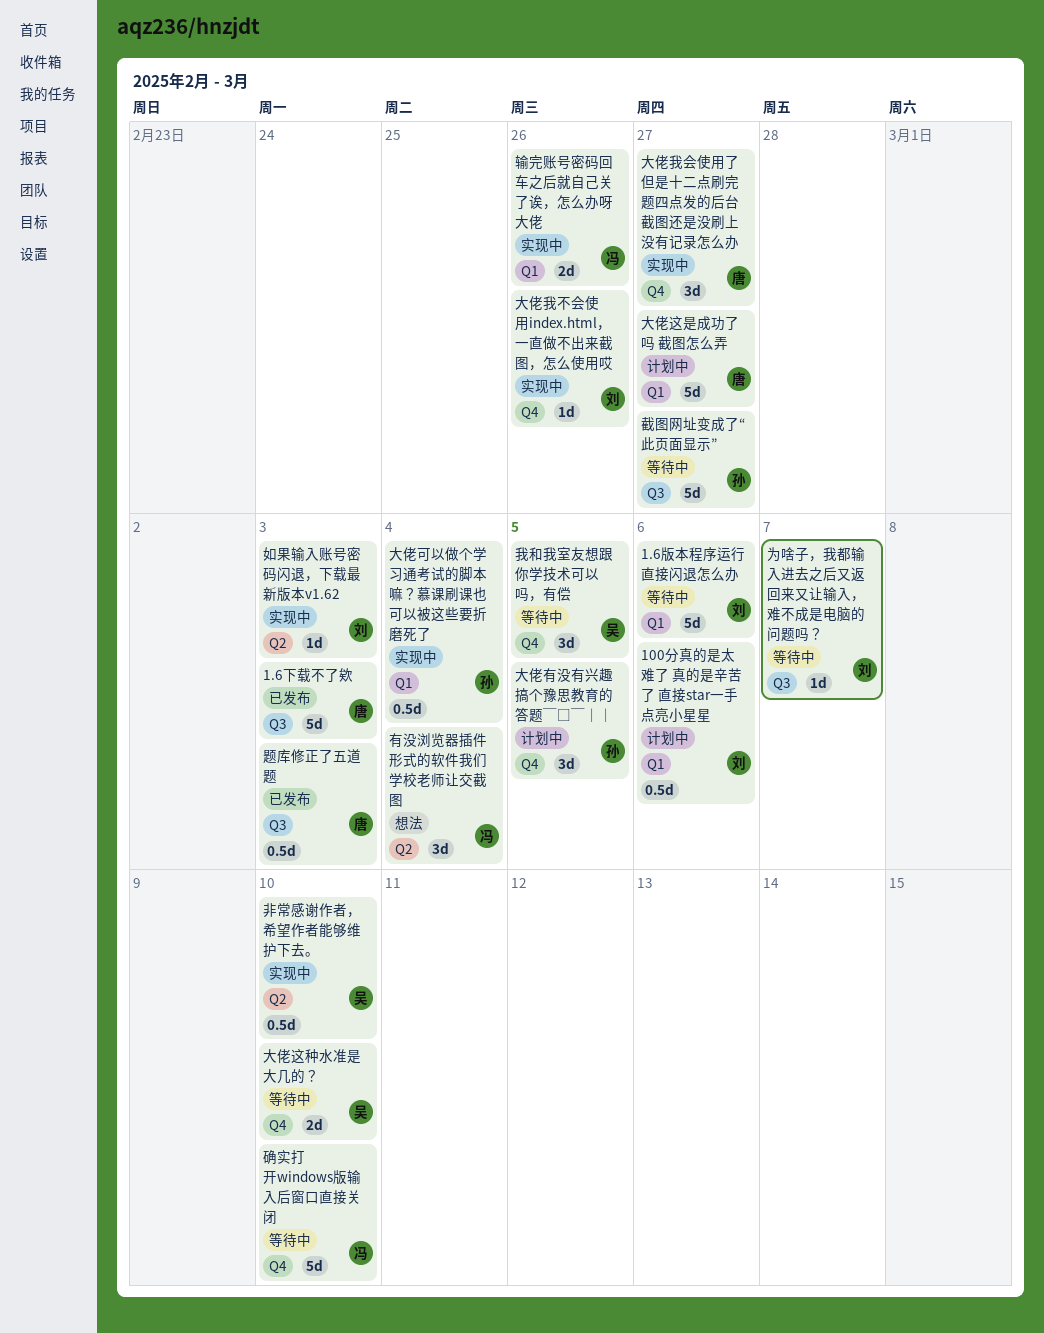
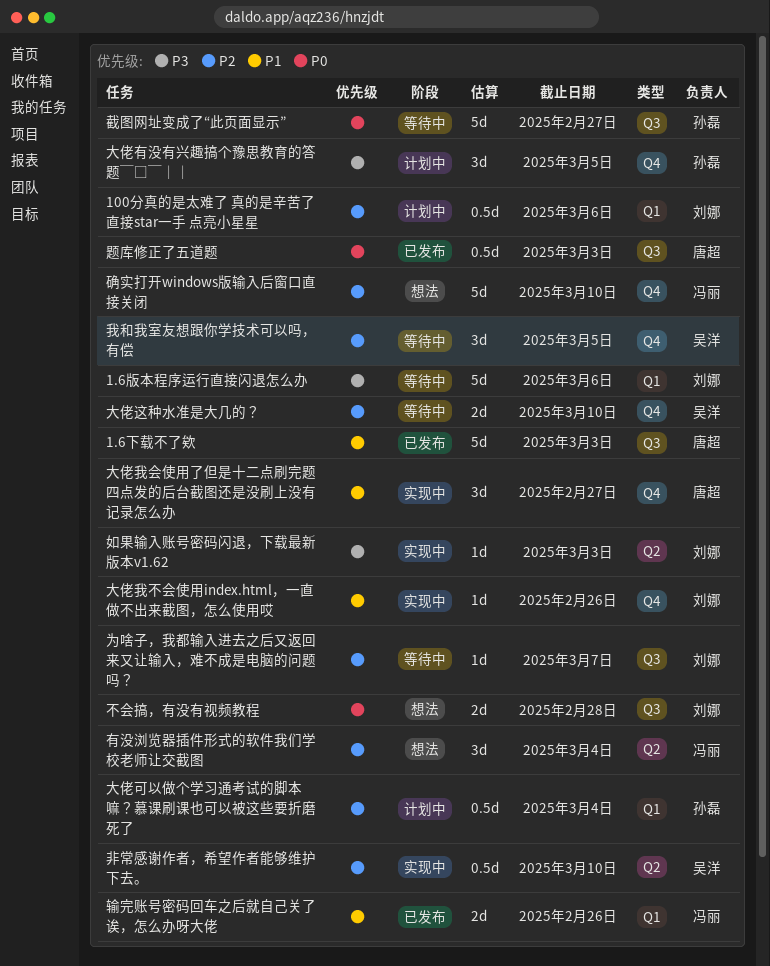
不会搞，有没有视频教程: none -> present
大佬可以做个学习通考试的脚本嘛？慕课刷课也可以被这些要折磨死了, status: 实现中 -> 计划中
大佬这是成功了吗 截图怎么弄: present -> none
确实打开windows版输入后窗口直接关闭, status: 等待中 -> 想法
输完账号密码回车之后就自己关了诶，怎么办呀大佬, status: 实现中 -> 已发布

